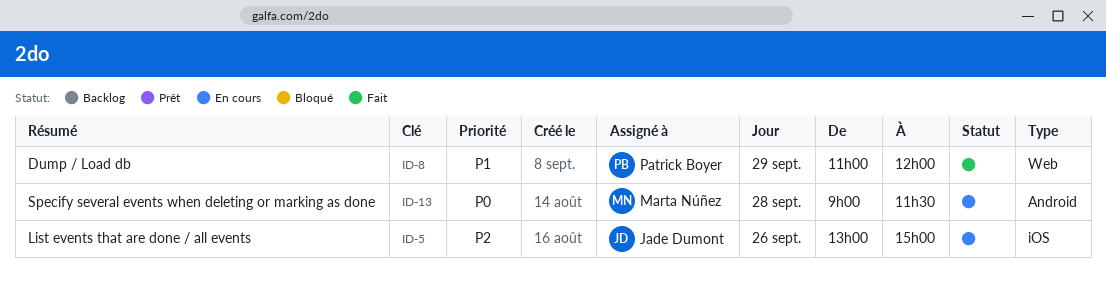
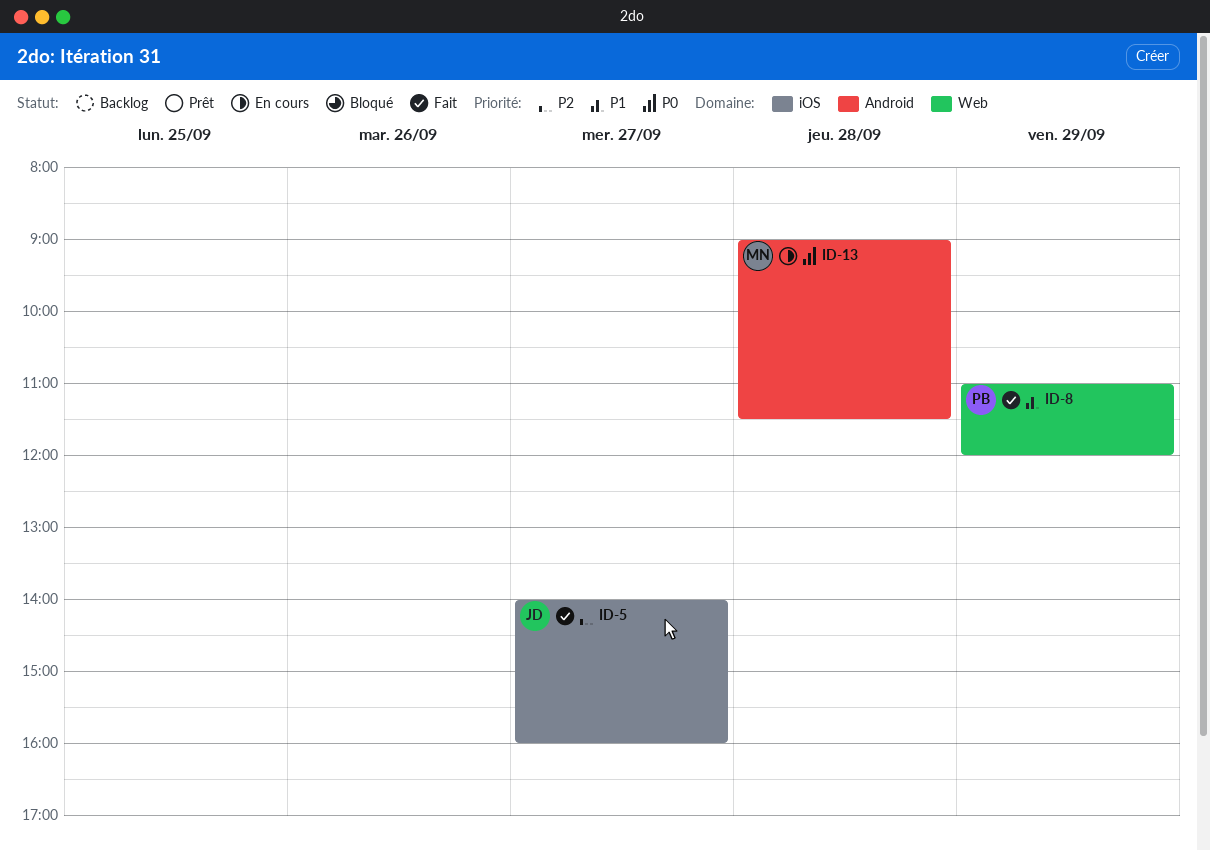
ID-5, status: En cours -> Fait
ID-5, day: Sep 26 -> Sep 27
ID-5, begins: 13:00 -> 14:00
ID-5, ends: 15:00 -> 16:00

